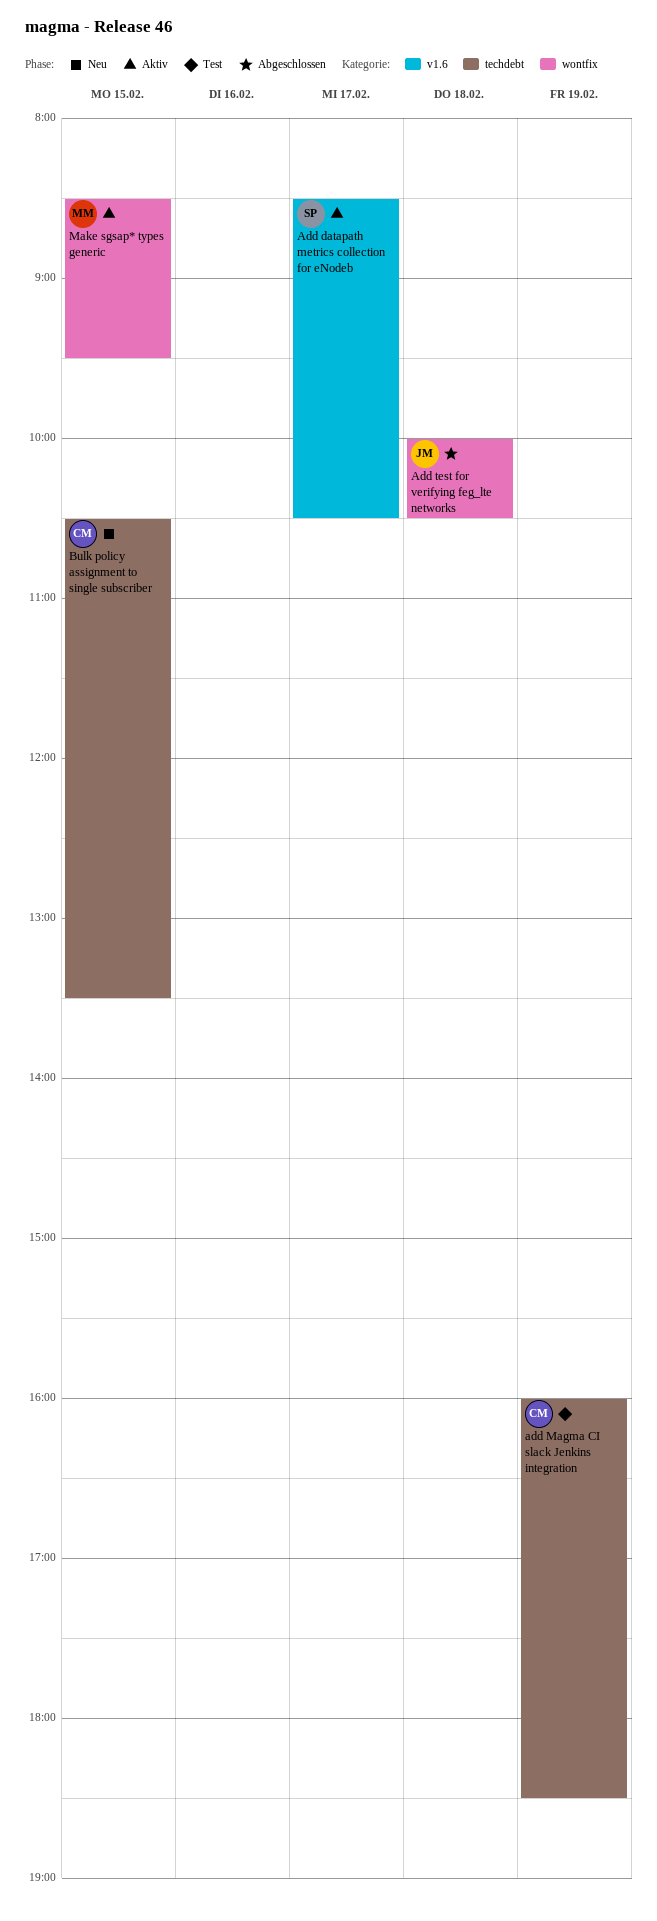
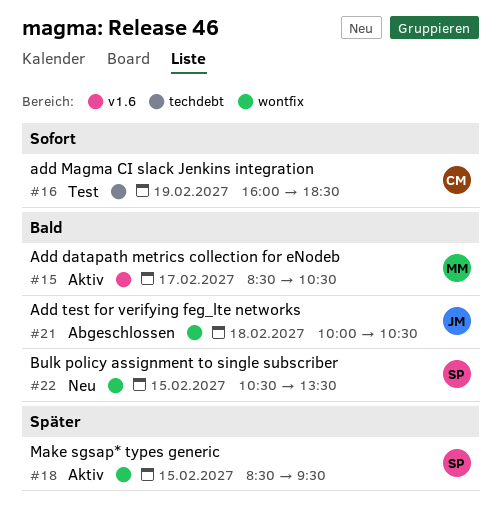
Add datapath metrics collection for eNodeb, owner: SP -> MM
Bulk policy assignment to single subscriber, owner: CM -> SP
Bulk policy assignment to single subscriber, label: techdebt -> wontfix
Make sgsap* types generic, owner: MM -> SP

